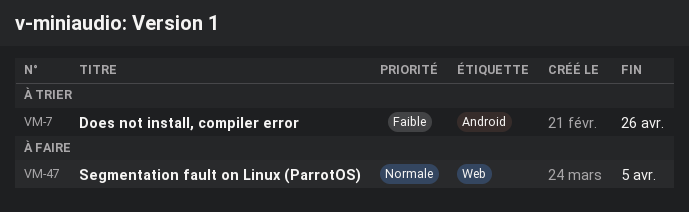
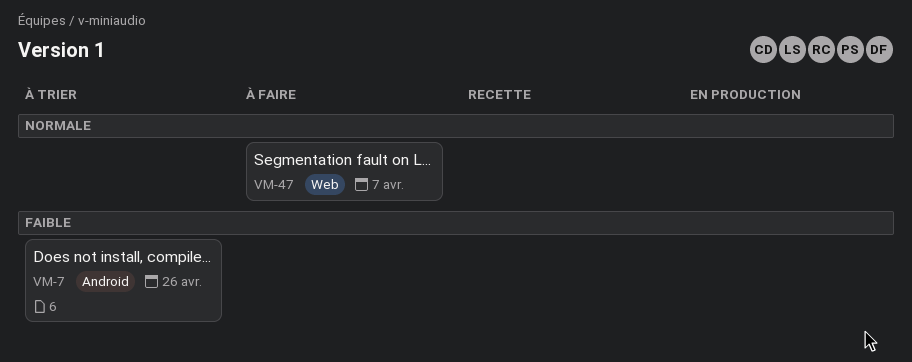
VM-47, due: Apr 5 -> Apr 7

